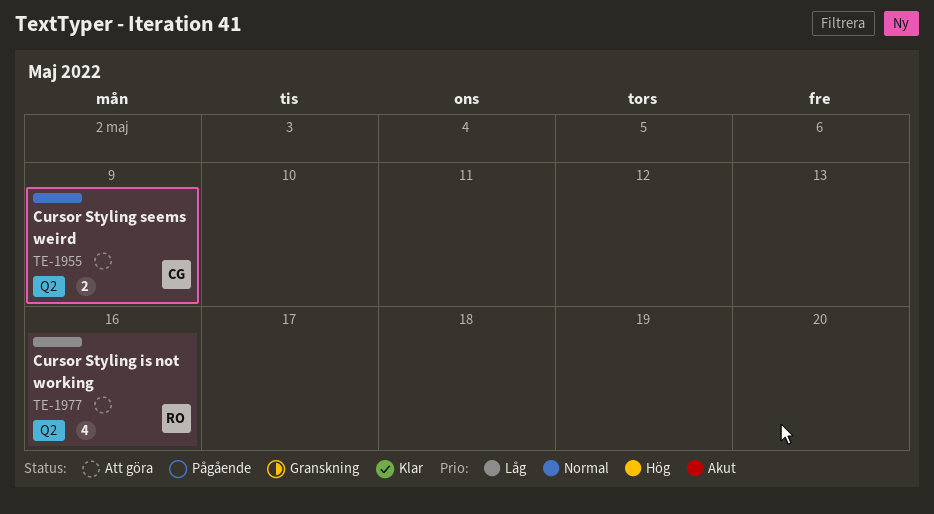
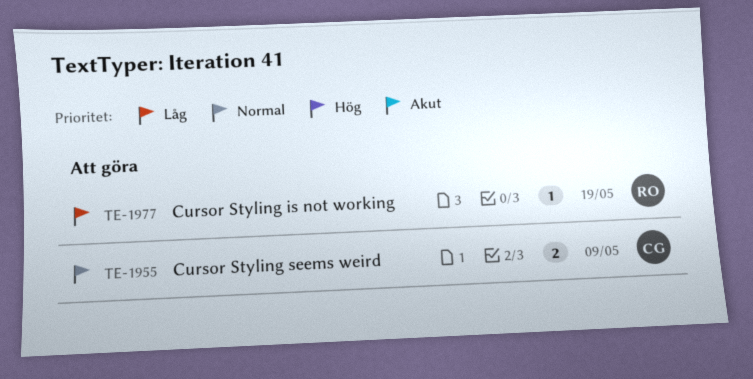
TE-1977, estimate: 4 -> 1
TE-1977, due: May 16 -> May 19

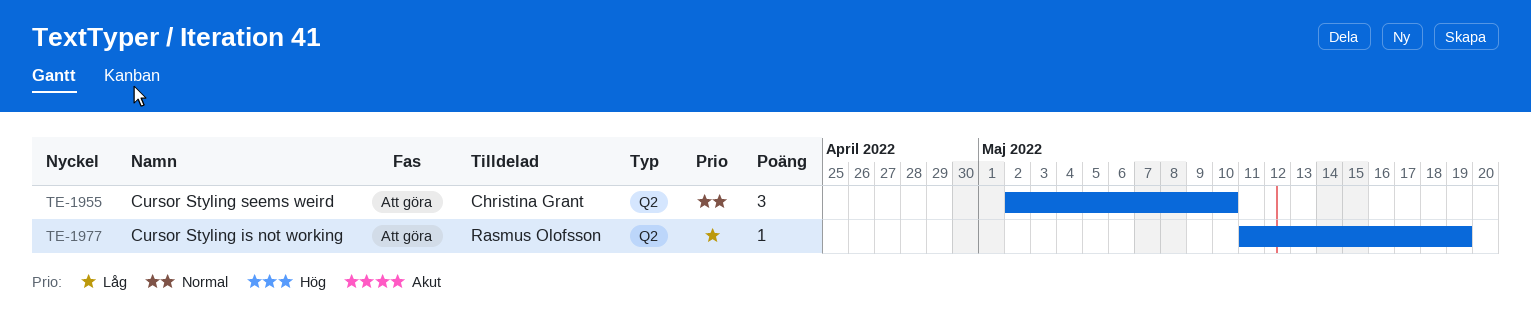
TE-1955, estimate: 2 -> 3
TE-1955, due: May 9 -> May 10

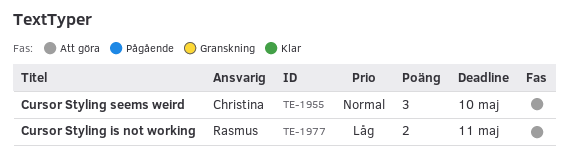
TE-1977, estimate: 1 -> 2
TE-1977, due: May 19 -> May 11

